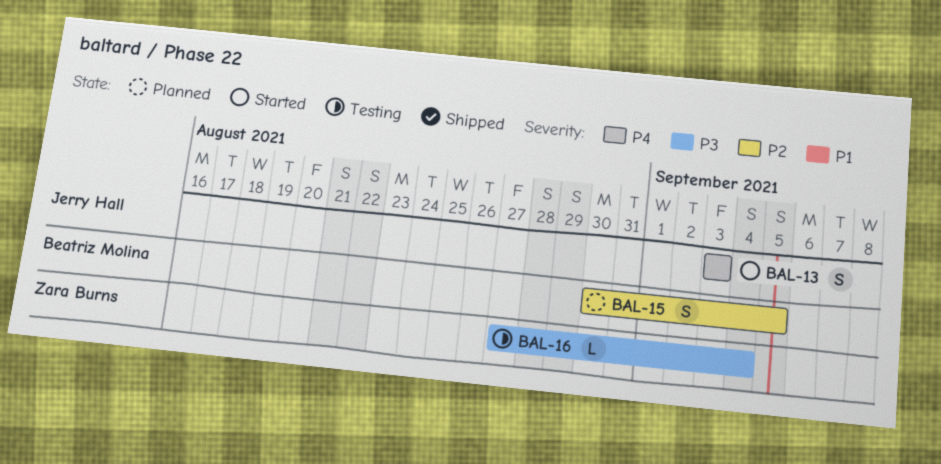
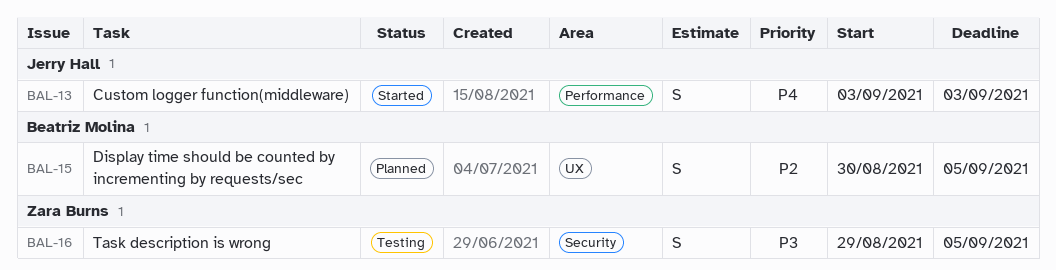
BAL-16, estimate: L -> S
BAL-16, start: Aug 27 -> Aug 29
BAL-16, due: Sep 4 -> Sep 5

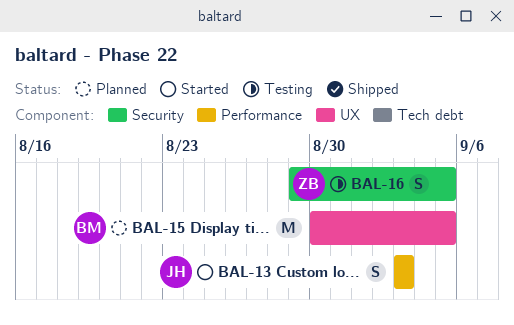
BAL-15, estimate: S -> M

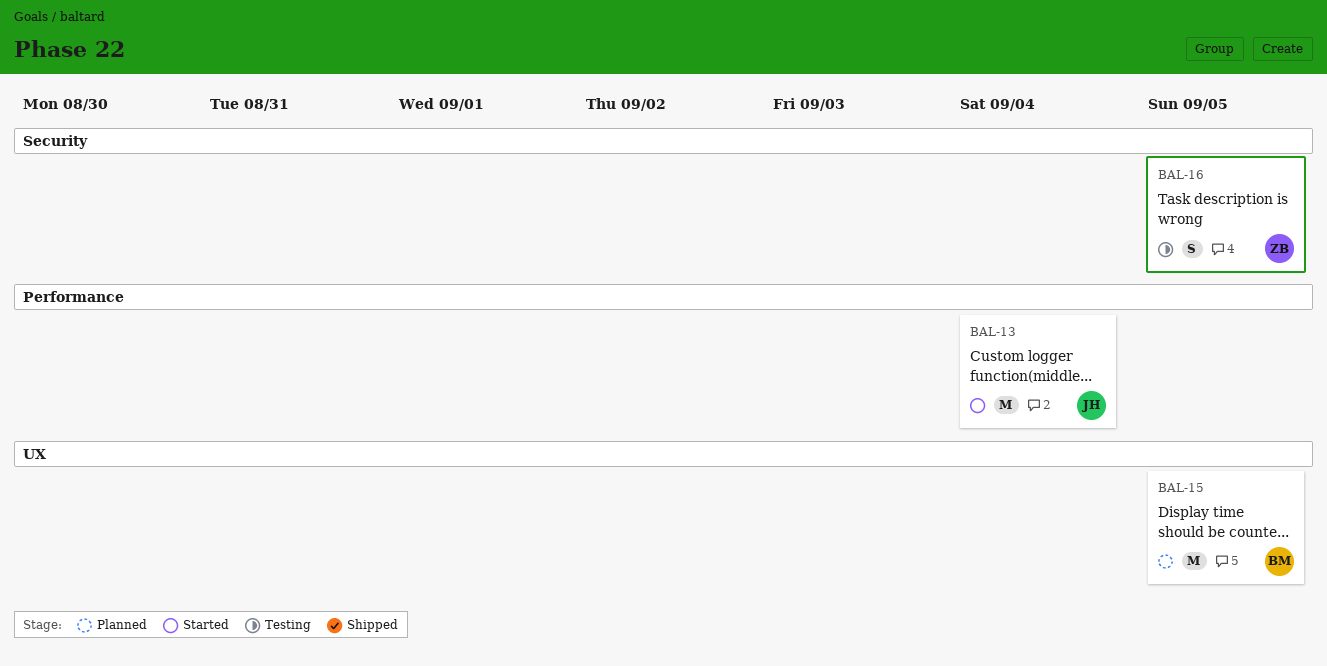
BAL-13, estimate: S -> M
BAL-13, due: Sep 3 -> Sep 4

